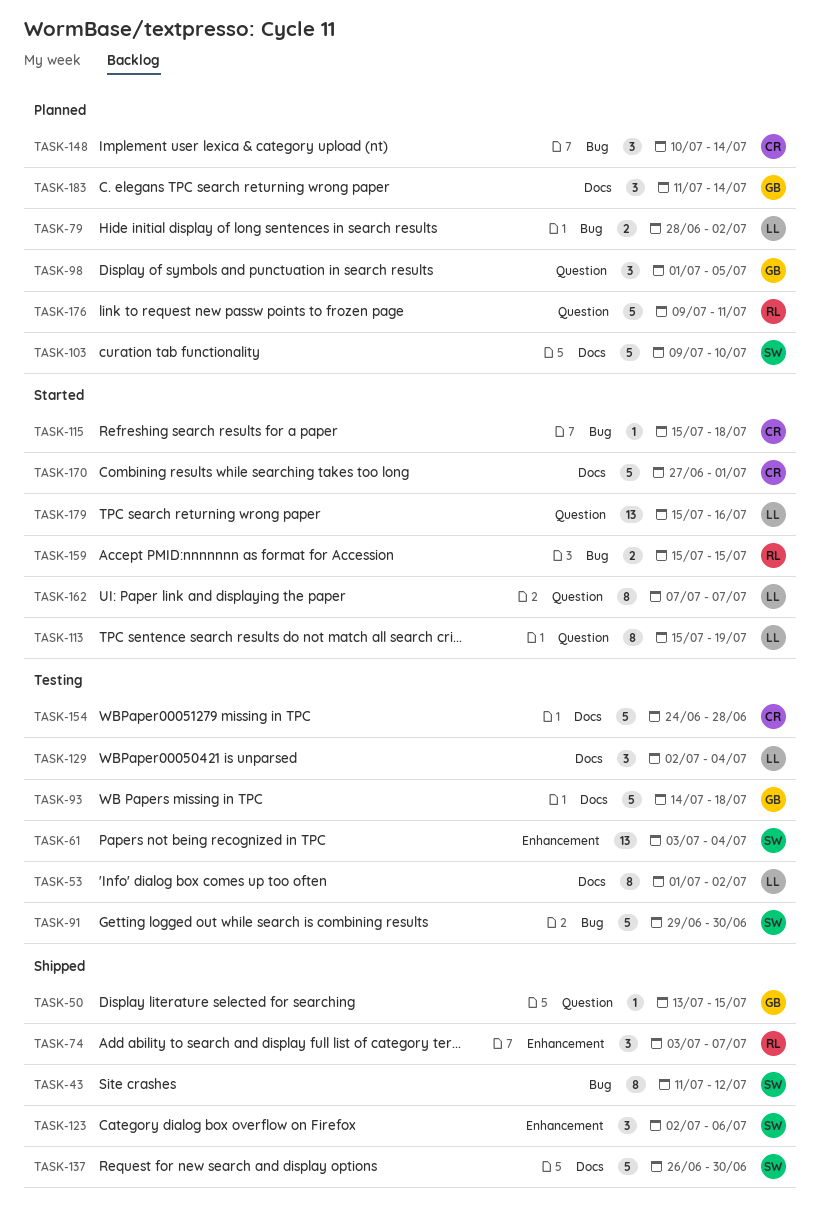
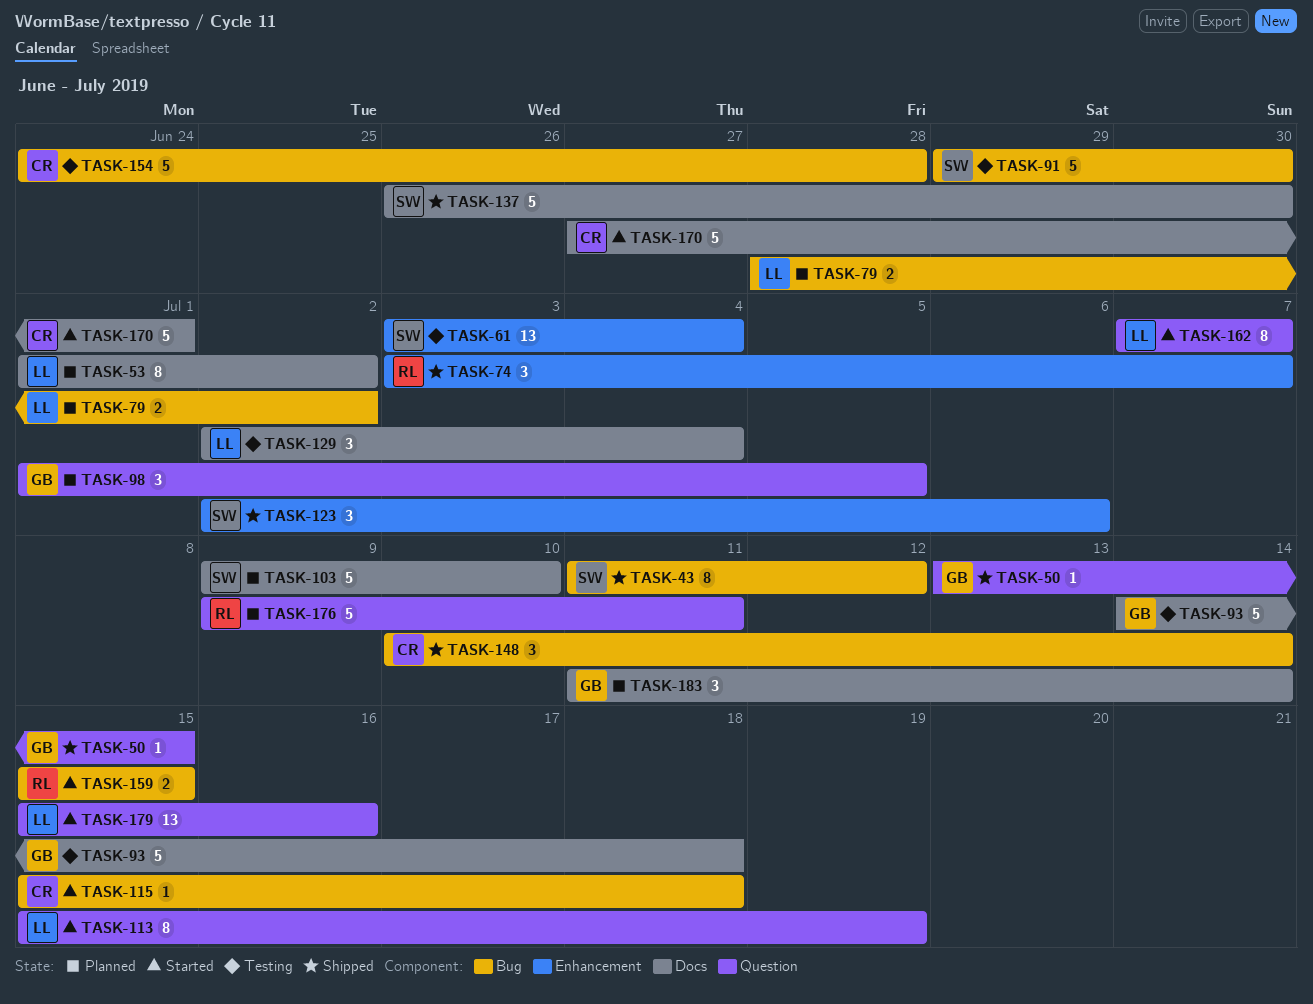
TASK-53, status: Testing -> Planned
TASK-148, status: Planned -> Shipped
TASK-154, label: Docs -> Bug

